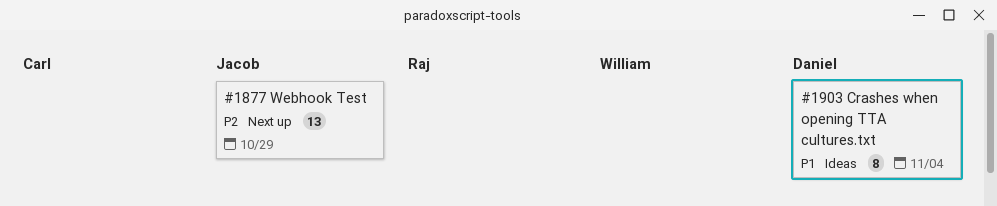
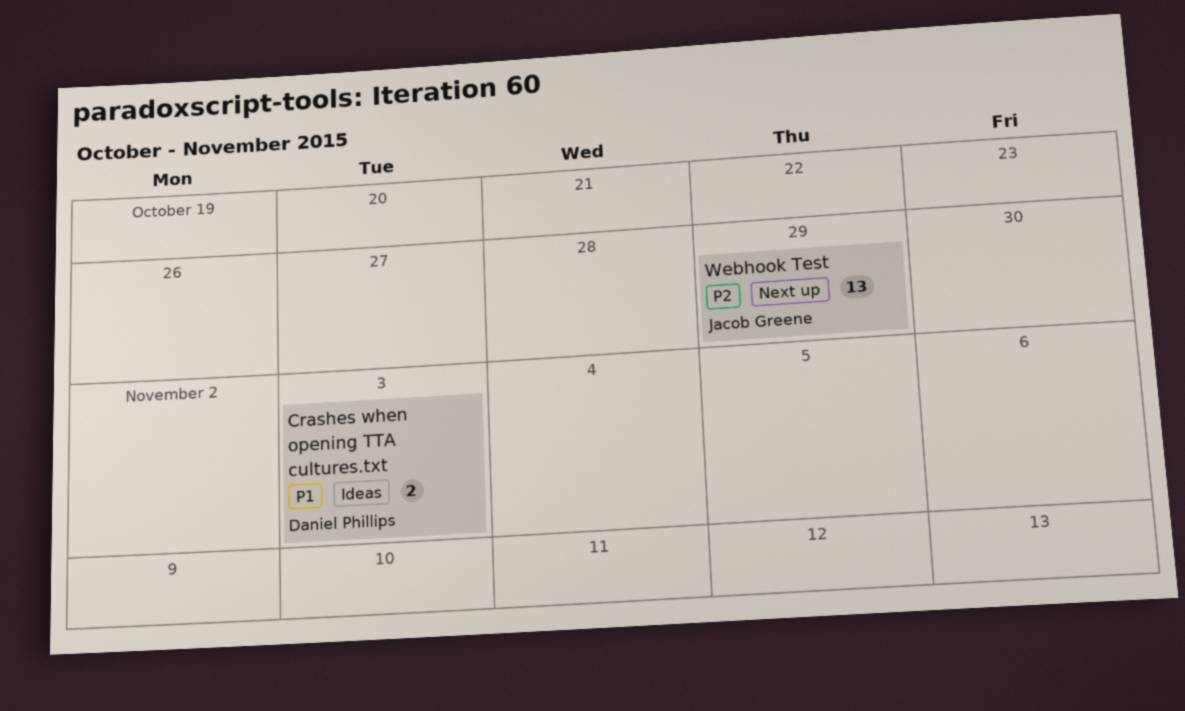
Crashes when opening TTA cultures.txt, estimate: 8 -> 2
Crashes when opening TTA cultures.txt, due: Nov 4 -> Nov 3

